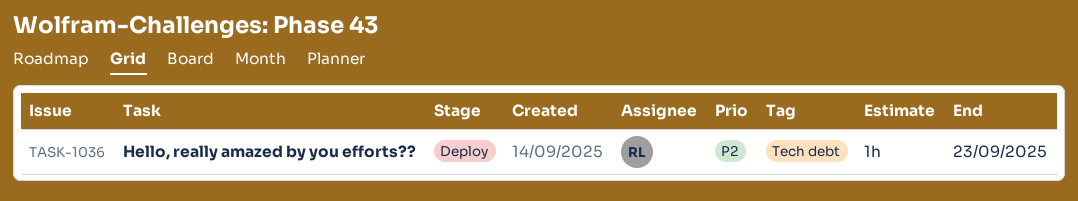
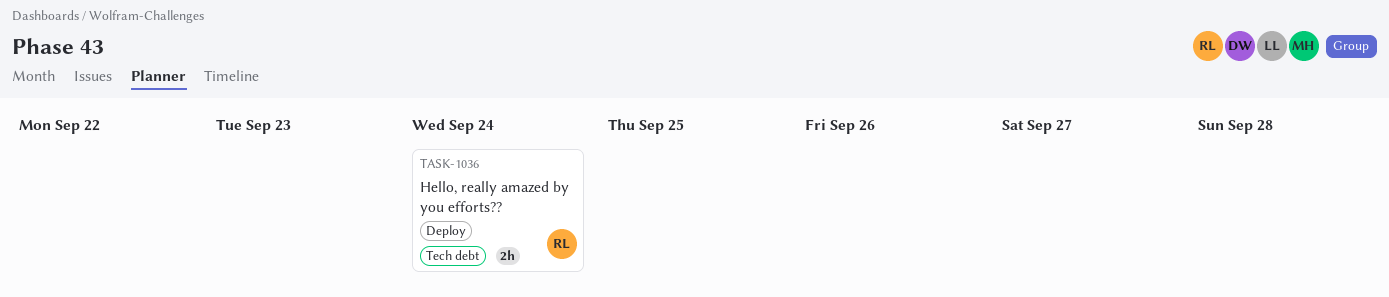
TASK-1036, estimate: 1h -> 2h
TASK-1036, due: Sep 23 -> Sep 24

